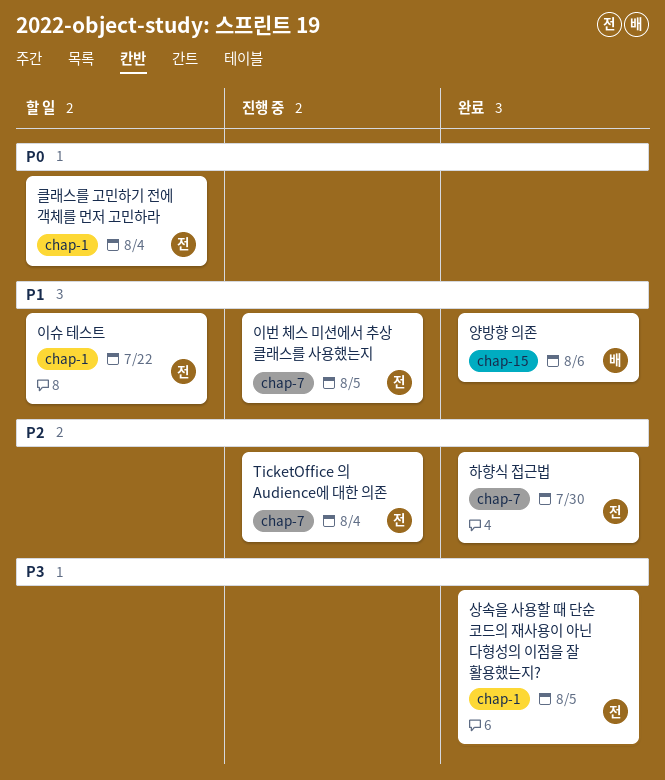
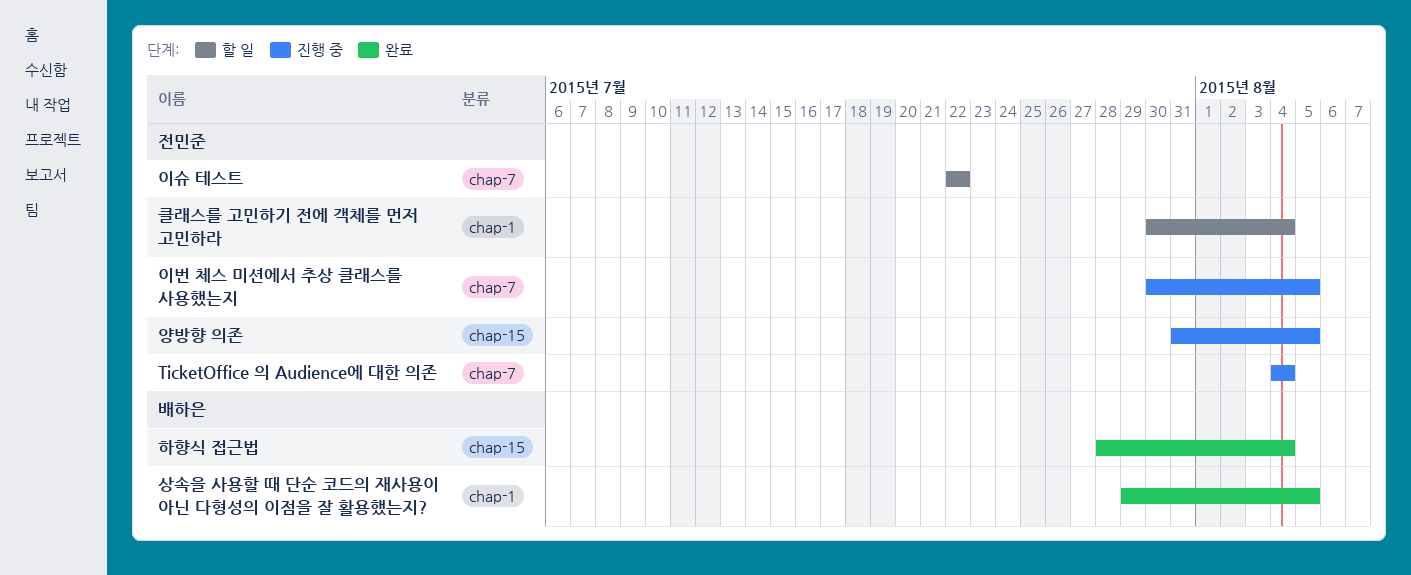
상속을 사용할 때 단순 코드의 재사용이 아닌 다형성의 이점을 잘 활용했는지?, owner: 전민준 -> 배하은
양방향 의존, status: 완료 -> 진행 중
양방향 의존, owner: 배하은 -> 전민준
양방향 의존, due: Aug 6 -> Aug 5
이슈 테스트, label: chap-1 -> chap-7
하향식 접근법, owner: 전민준 -> 배하은
하향식 접근법, label: chap-7 -> chap-15
하향식 접근법, due: Jul 30 -> Aug 4

